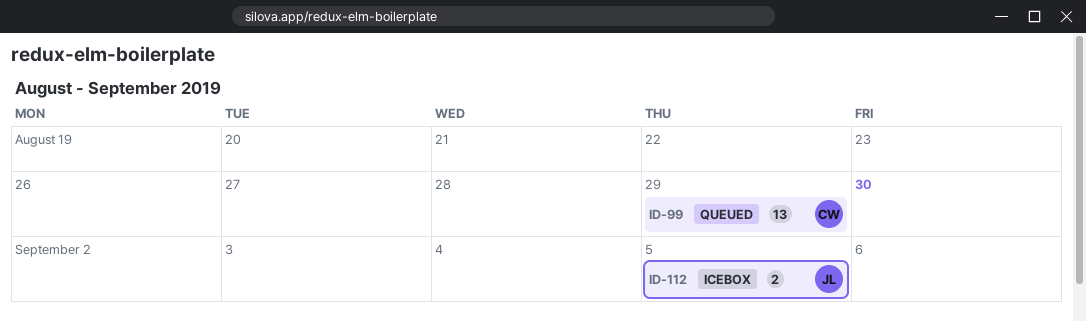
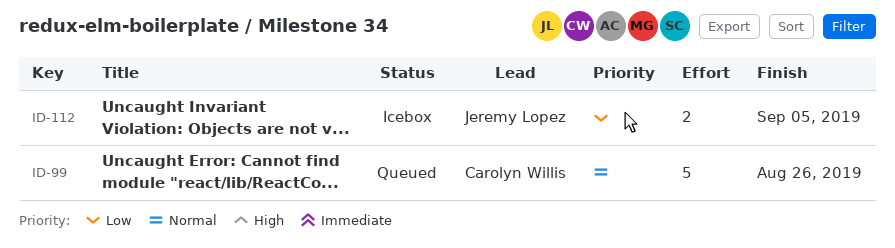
ID-99, estimate: 13 -> 5
ID-99, due: Aug 29 -> Aug 26

